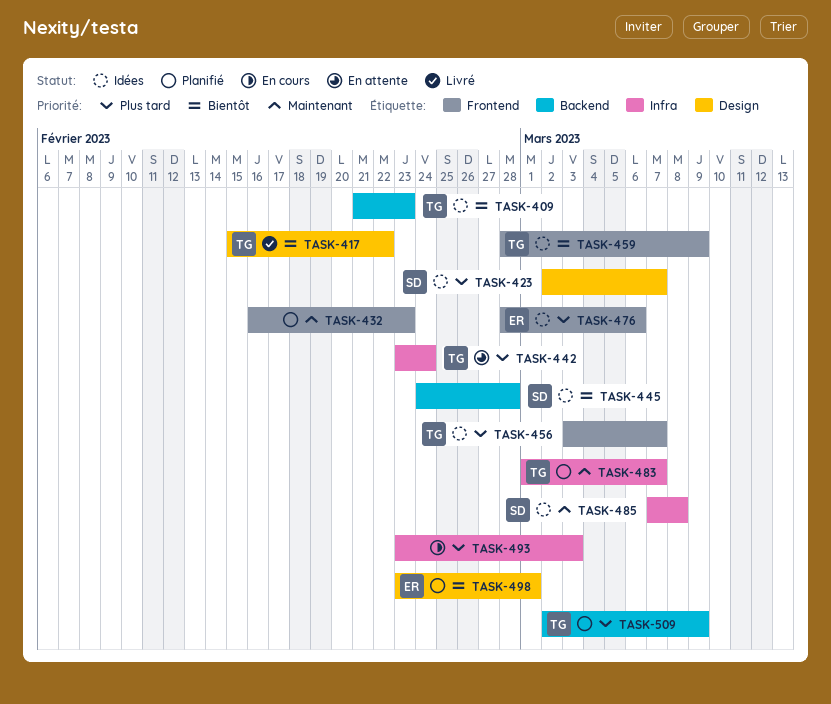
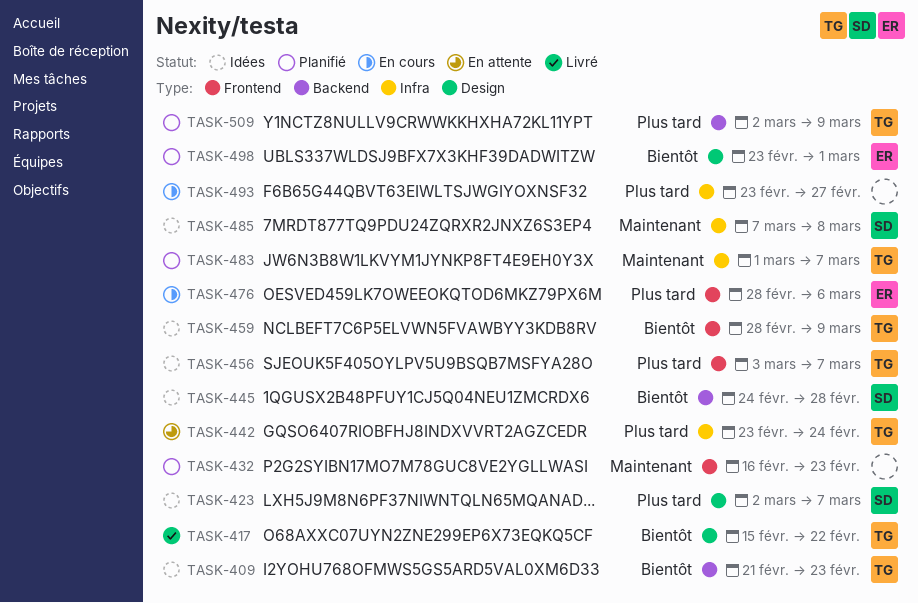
TASK-476, status: Idées -> En cours
TASK-493, due: Mar 3 -> Feb 27

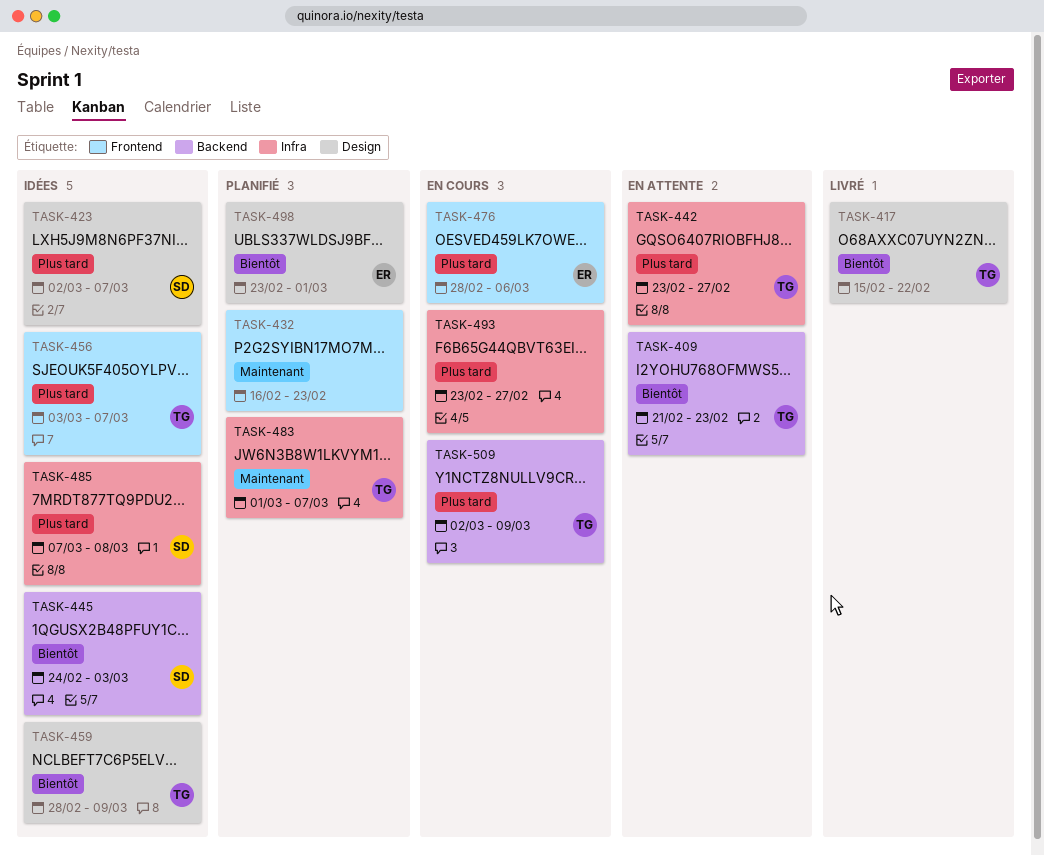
TASK-409, status: Idées -> En attente
TASK-442, due: Feb 24 -> Feb 27
TASK-445, due: Feb 28 -> Mar 3
TASK-459, label: Frontend -> Design
TASK-485, priority: Maintenant -> Plus tard
TASK-509, status: Planifié -> En cours

